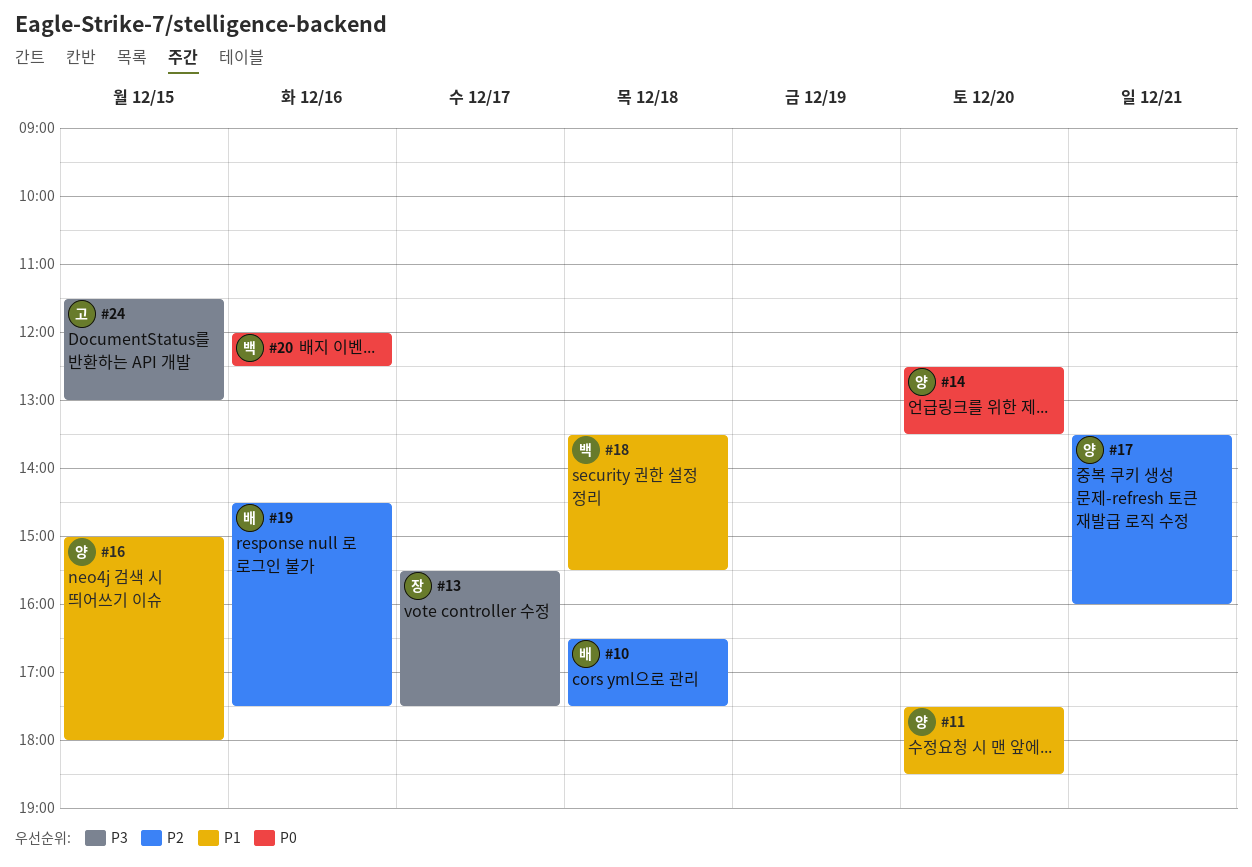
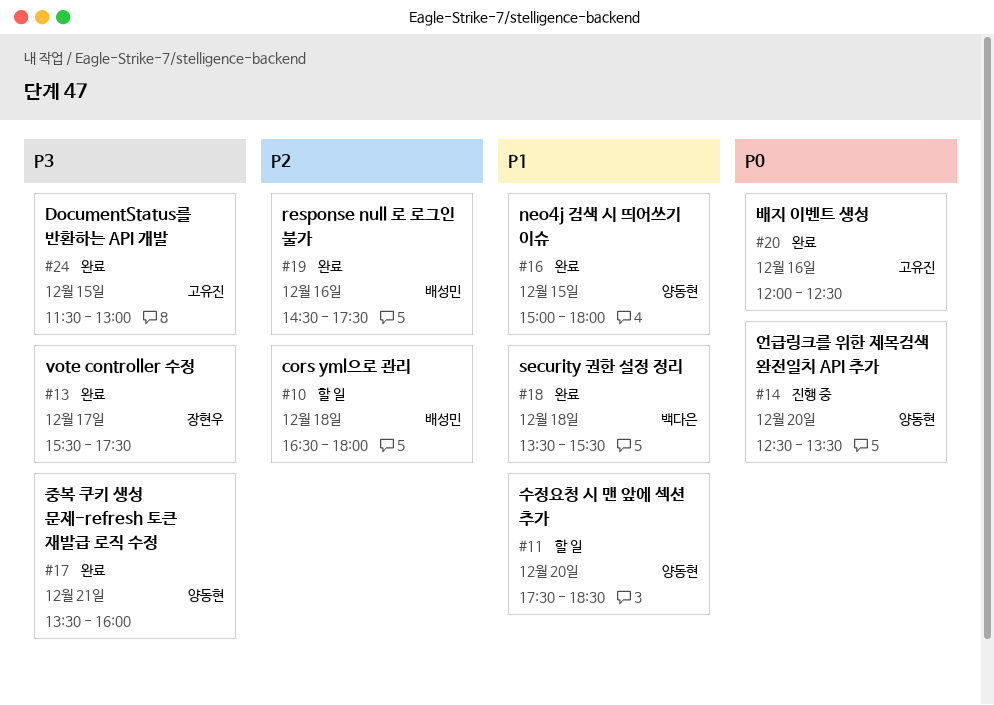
#10, ends: 17:30 -> 18:00
#17, priority: P2 -> P3
#20, owner: 백다은 -> 고유진

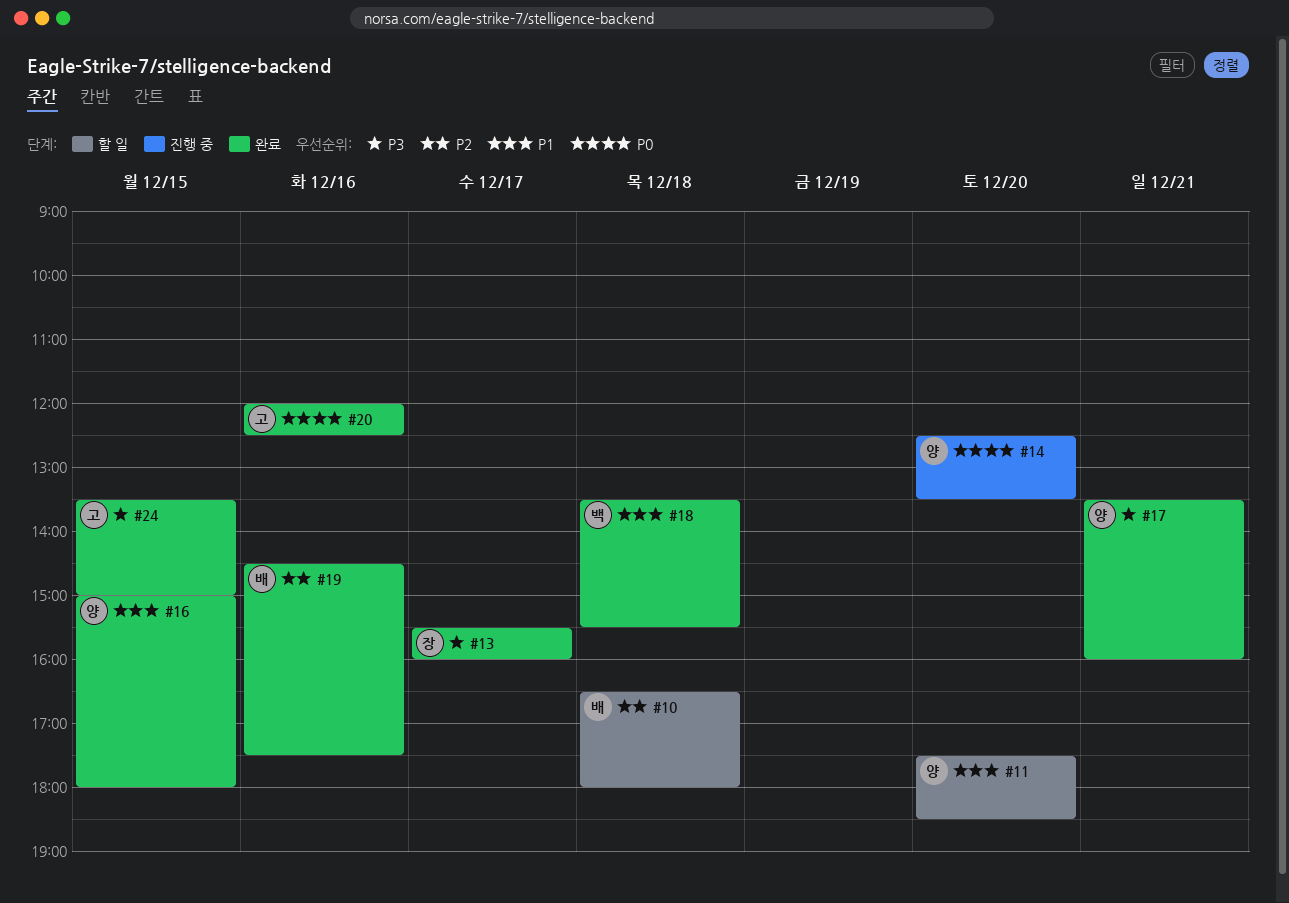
#13, ends: 17:30 -> 16:00
#24, begins: 11:30 -> 13:30
#24, ends: 13:00 -> 15:00

